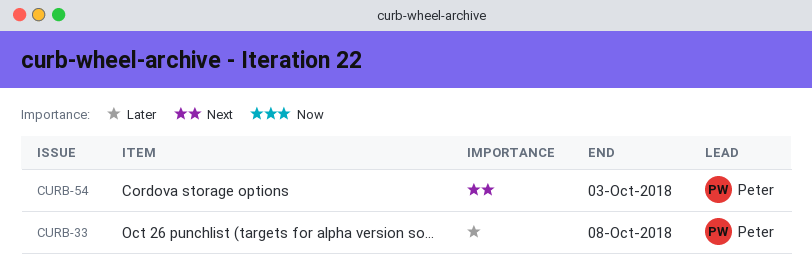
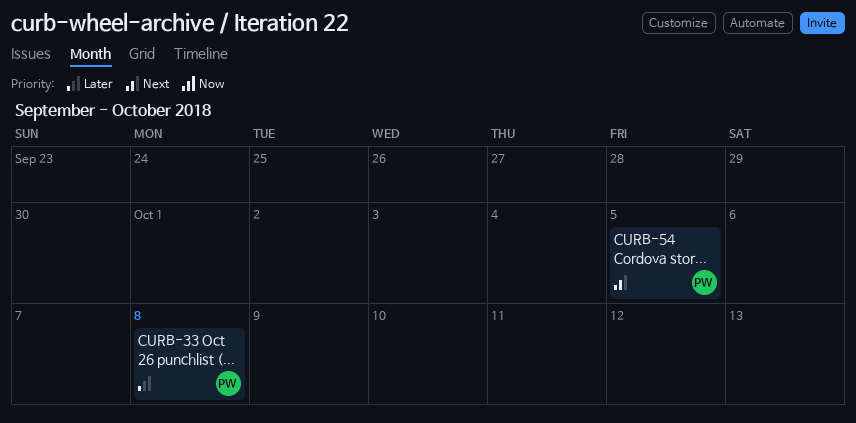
CURB-54, due: Oct 3 -> Oct 5

